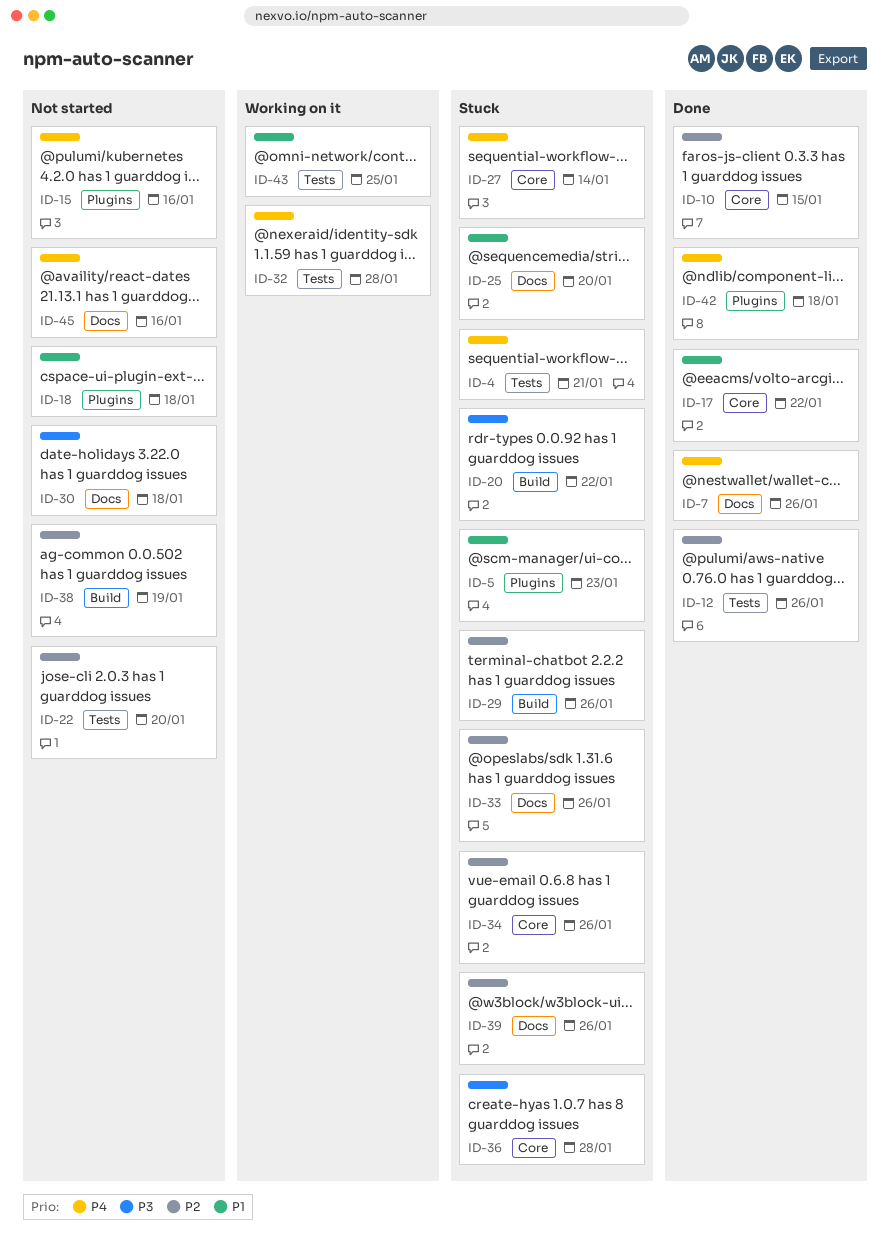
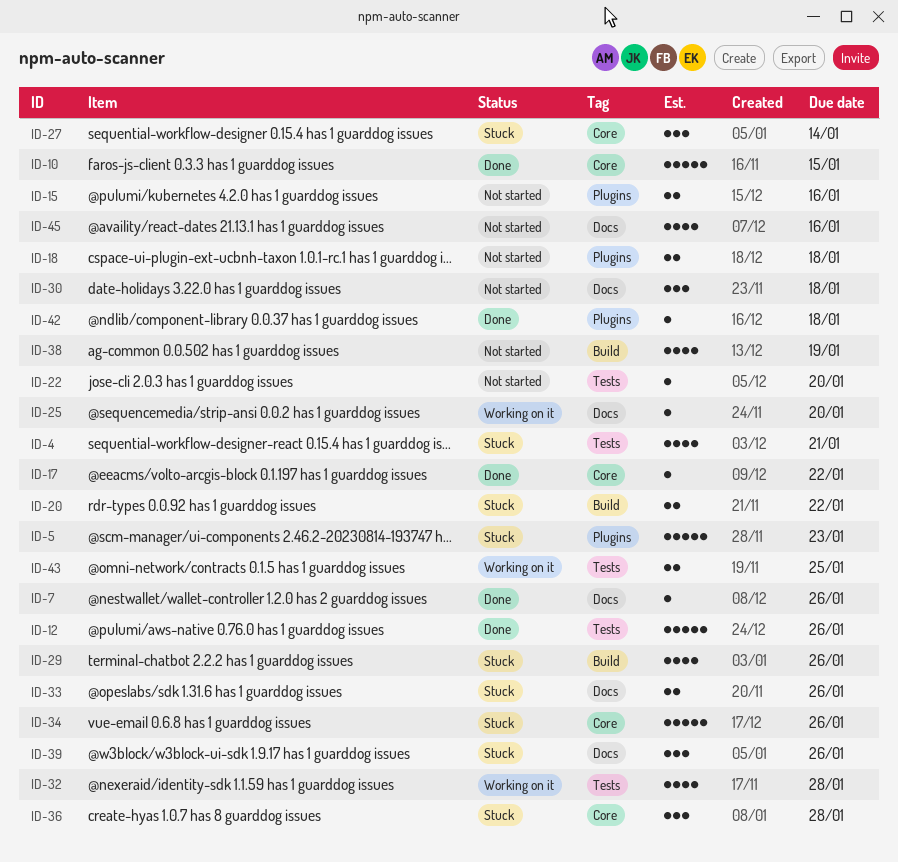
ID-25, status: Stuck -> Working on it

